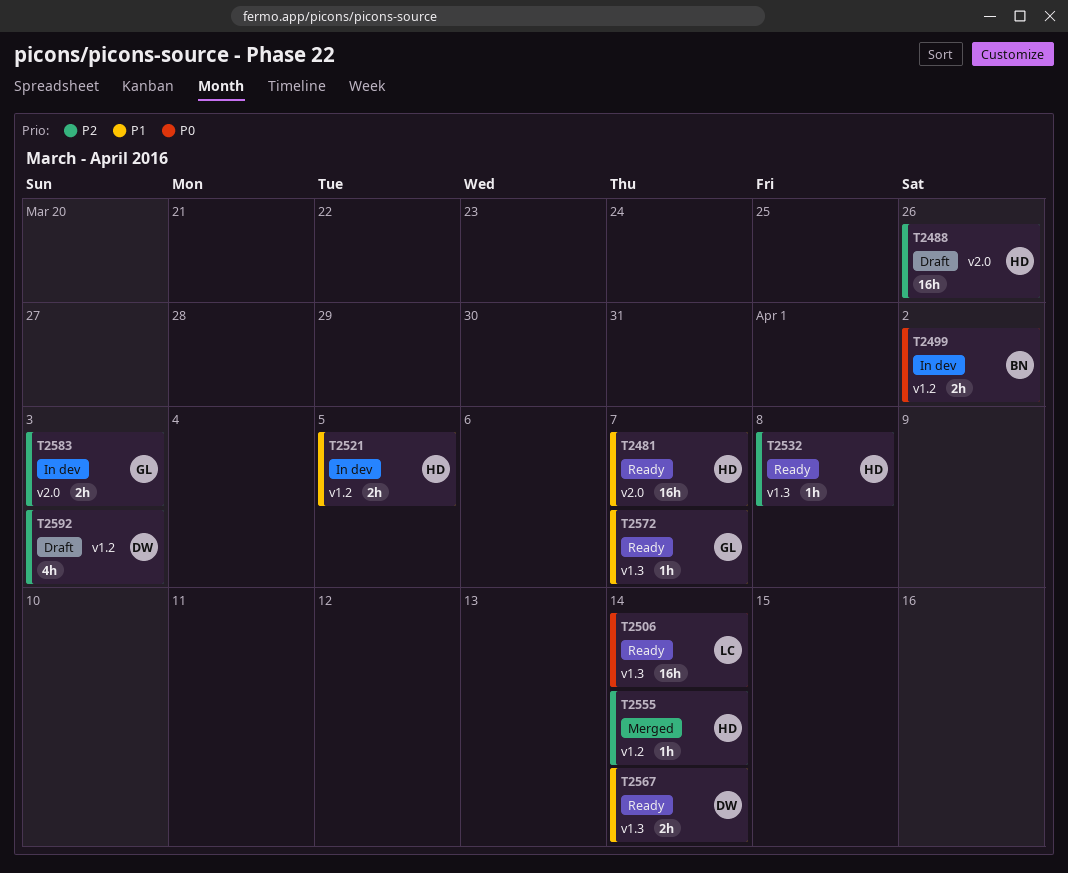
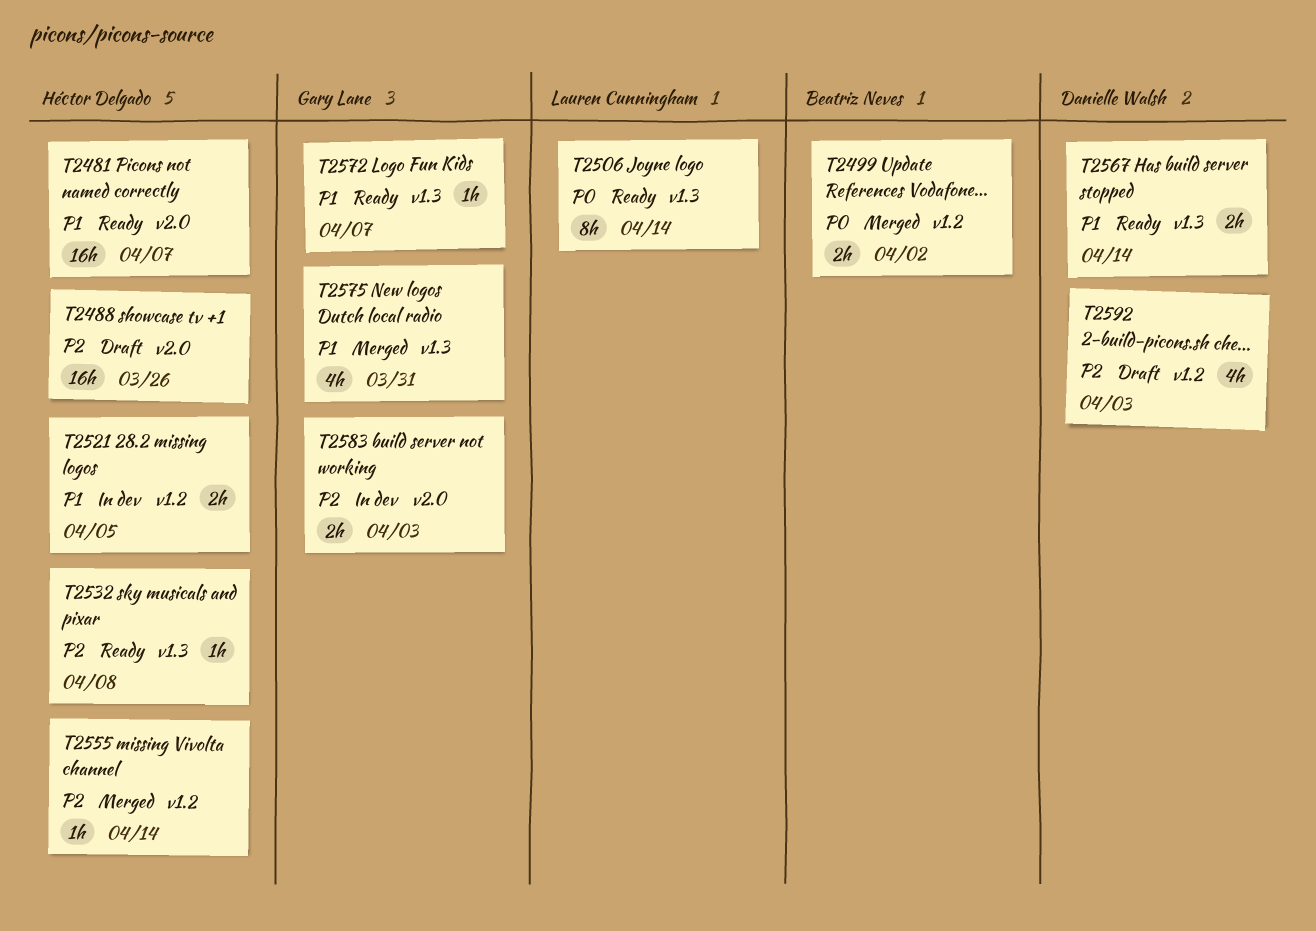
T2499, status: In dev -> Merged
T2506, estimate: 16h -> 8h
T2575: none -> present

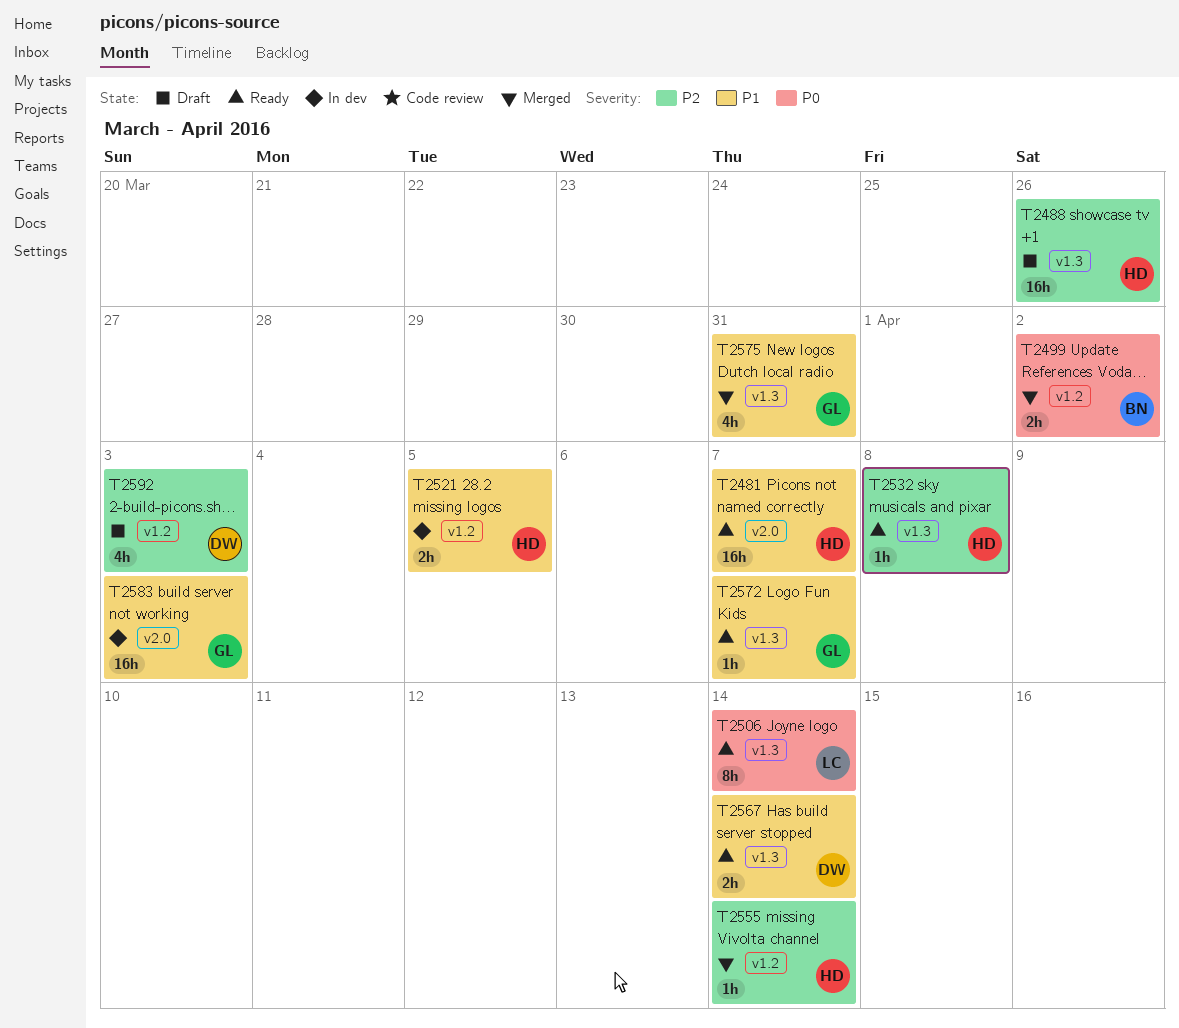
T2488, label: v2.0 -> v1.3
T2583, priority: P2 -> P1
T2583, estimate: 2h -> 16h

